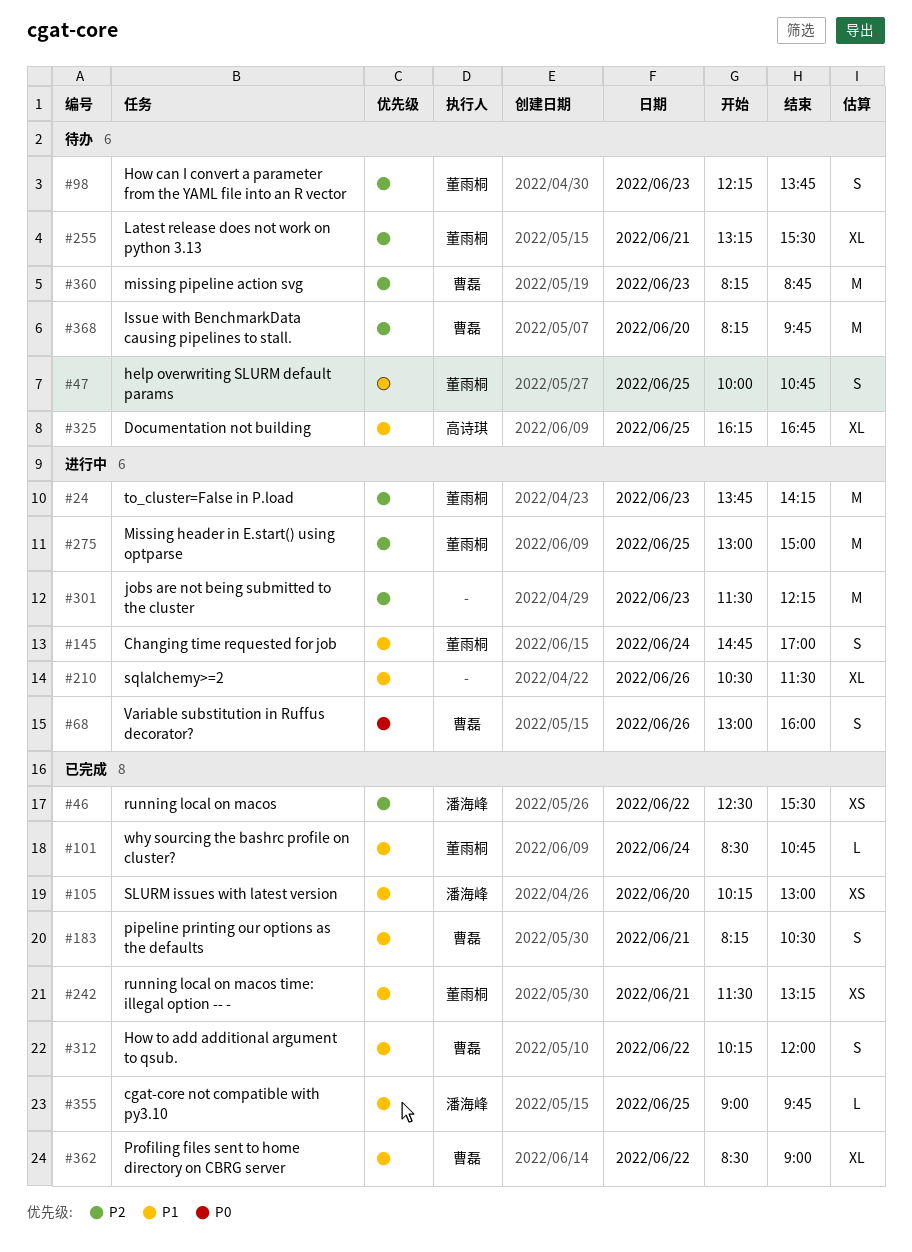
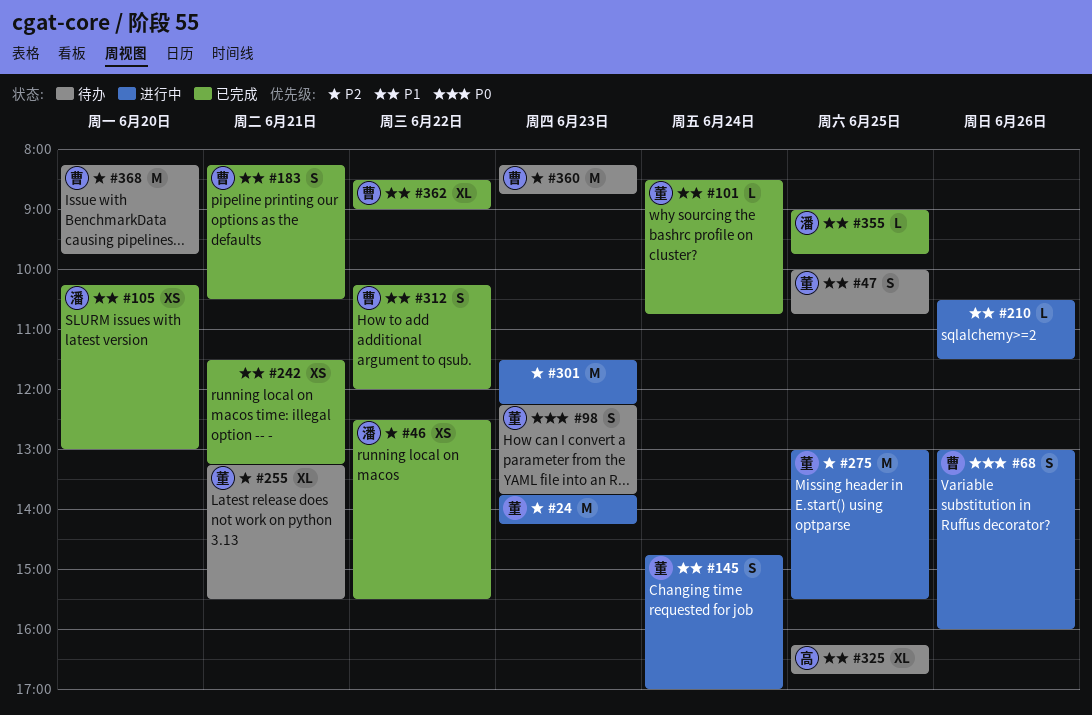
#98, priority: P2 -> P0
#210, estimate: XL -> L
#242, owner: 董雨桐 -> none
#275, ends: 15:00 -> 15:30

